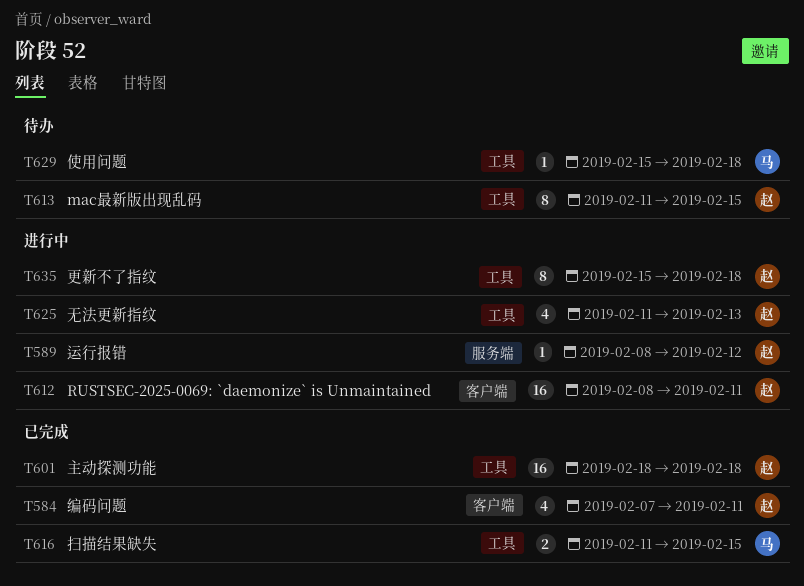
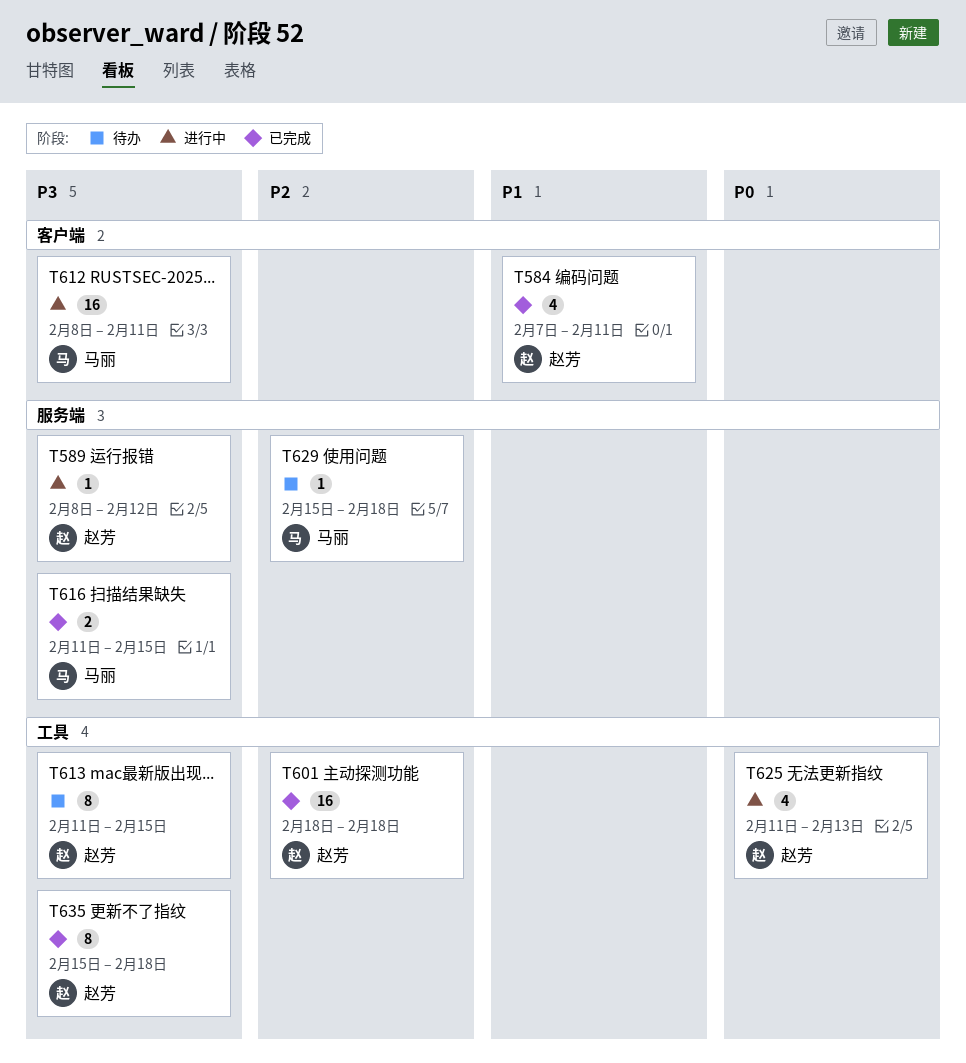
T612, owner: 赵芳 -> 马丽
T616, label: 工具 -> 服务端
T629, label: 工具 -> 服务端
T635, status: 进行中 -> 已完成

